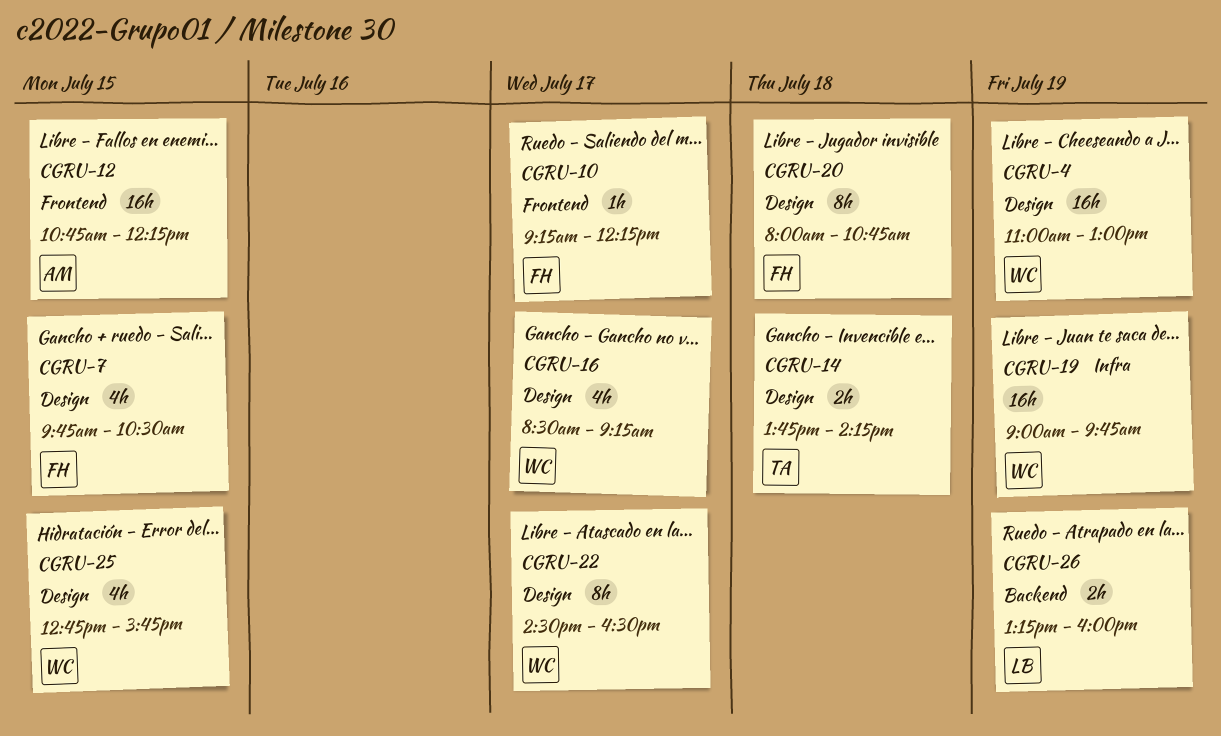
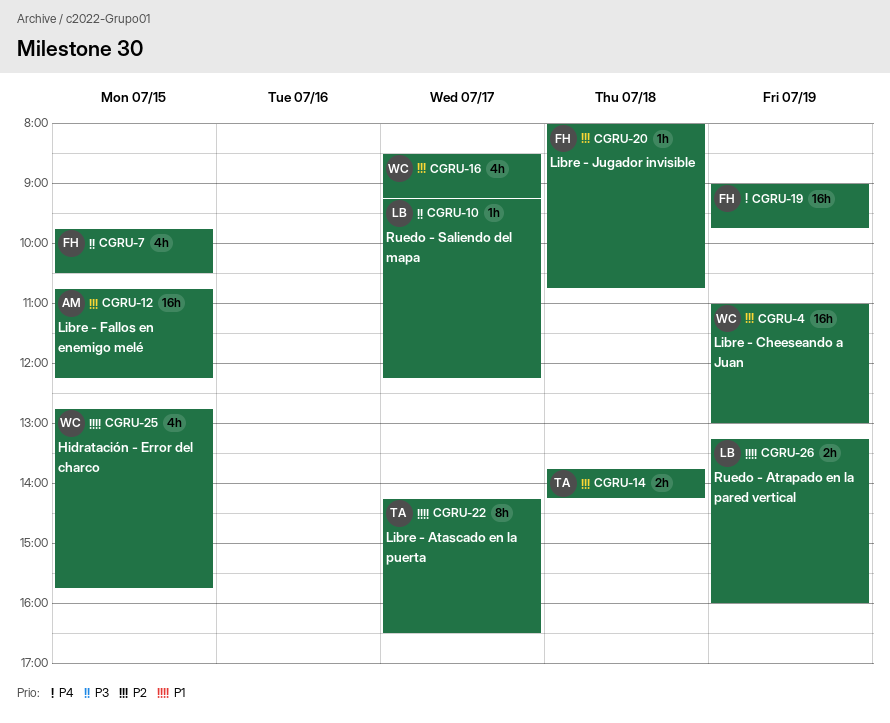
CGRU-10, owner: FH -> LB
CGRU-19, owner: WC -> FH
CGRU-20, estimate: 8h -> 1h
CGRU-22, owner: WC -> TA
CGRU-22, begins: 14:30 -> 14:15

